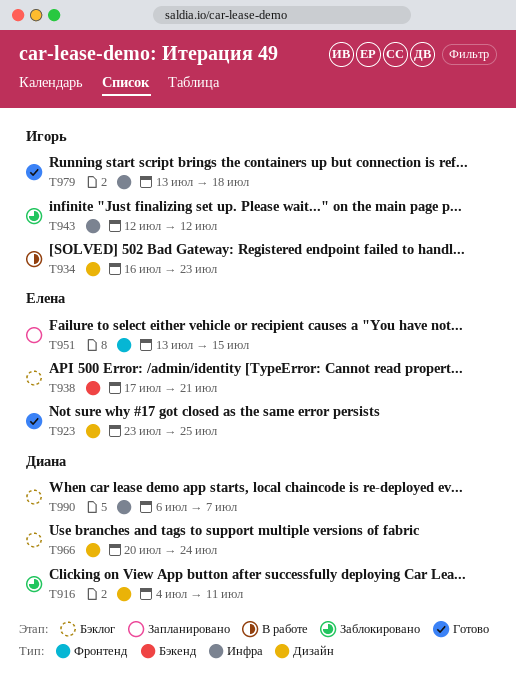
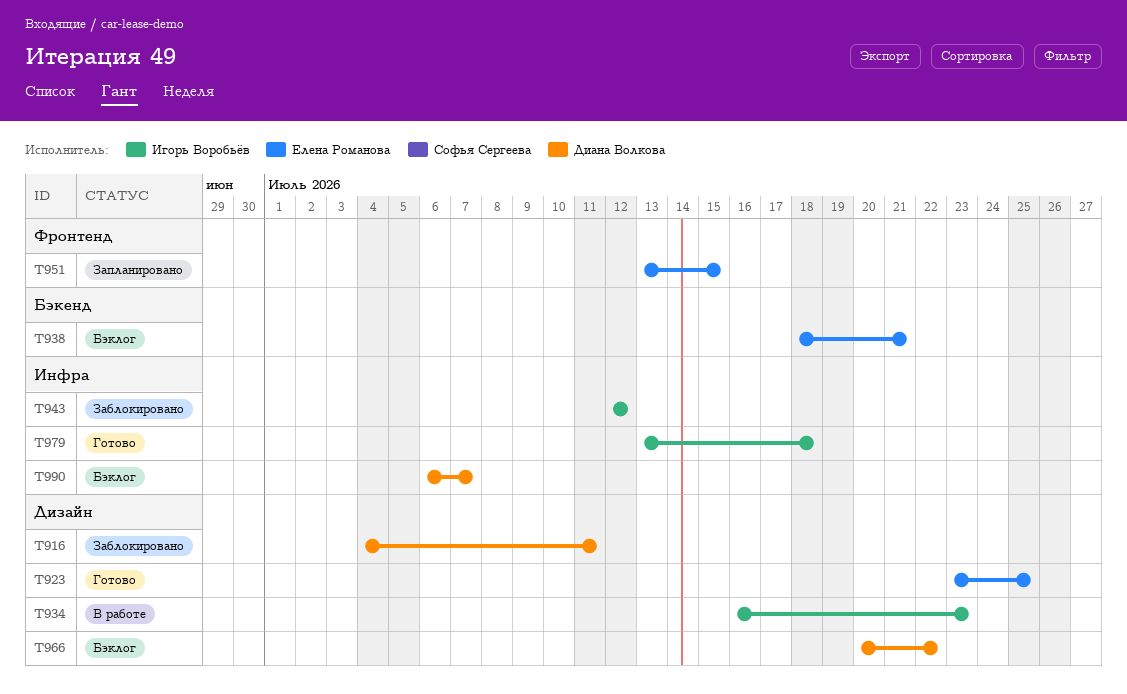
T938, start: Jul 17 -> Jul 18
T966, due: Jul 24 -> Jul 22

